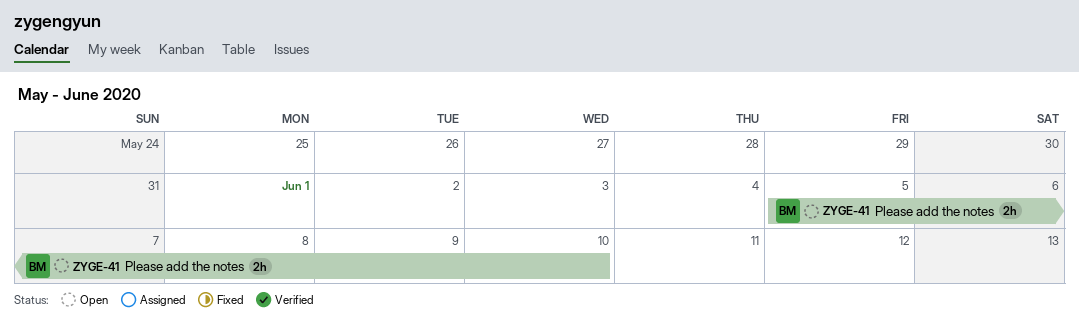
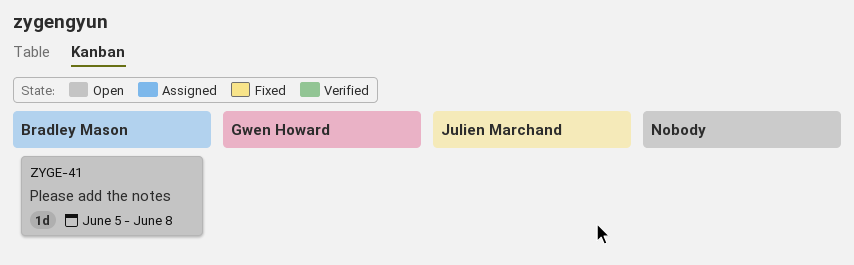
ZYGE-41, estimate: 2h -> 1d
ZYGE-41, due: Jun 10 -> Jun 8

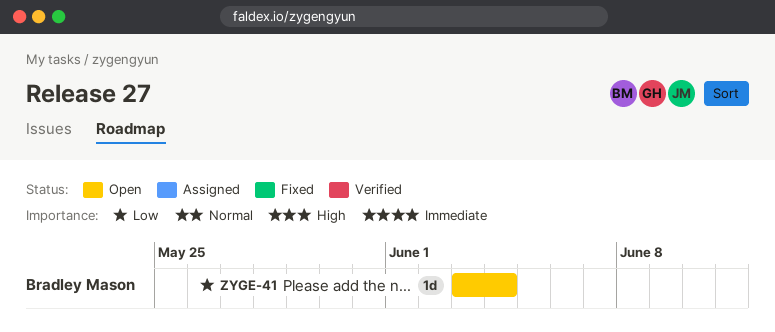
ZYGE-41, start: Jun 5 -> Jun 3
ZYGE-41, due: Jun 8 -> Jun 4

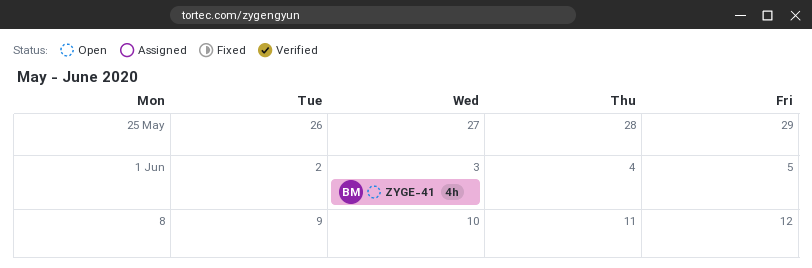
ZYGE-41, estimate: 1d -> 4h
ZYGE-41, due: Jun 4 -> Jun 3

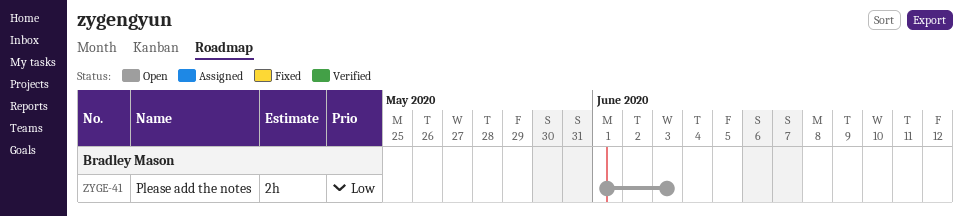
ZYGE-41, estimate: 4h -> 2h
ZYGE-41, start: Jun 3 -> Jun 1

